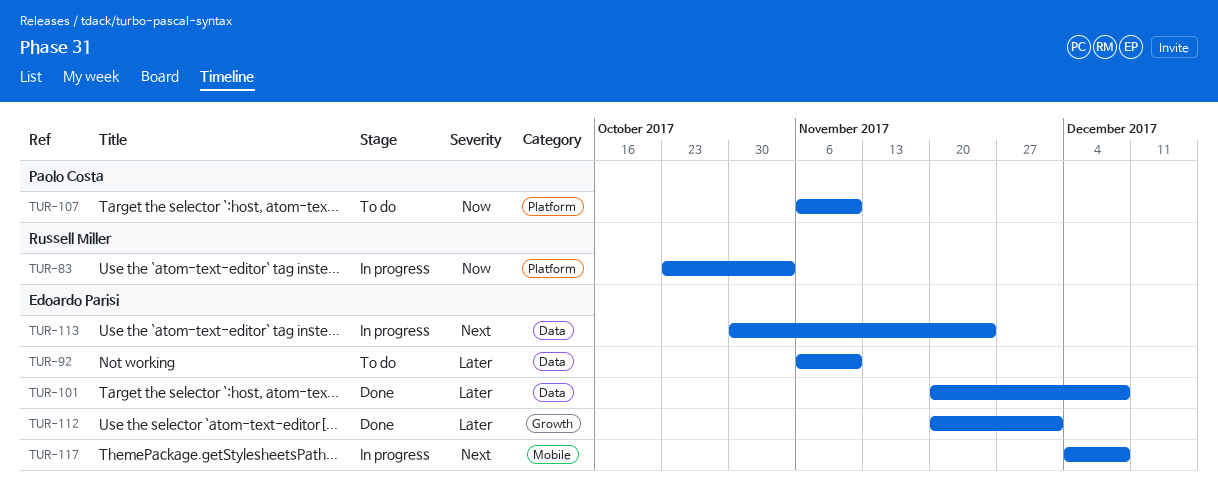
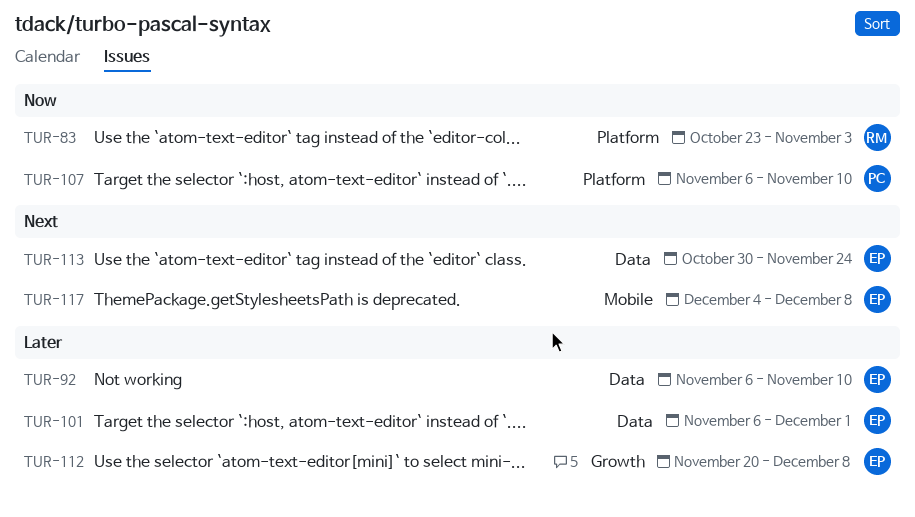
TUR-101, start: Nov 20 -> Nov 6
TUR-101, due: Dec 8 -> Dec 1
TUR-112, due: Dec 1 -> Dec 8

